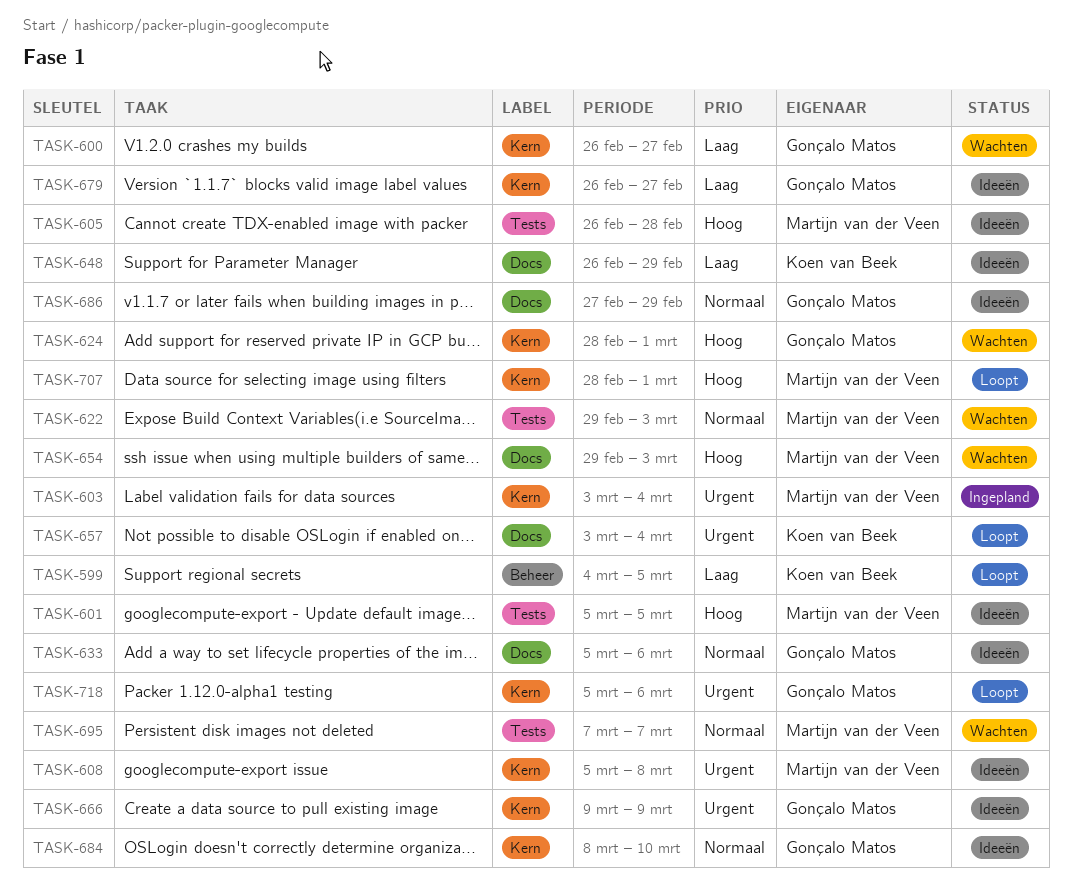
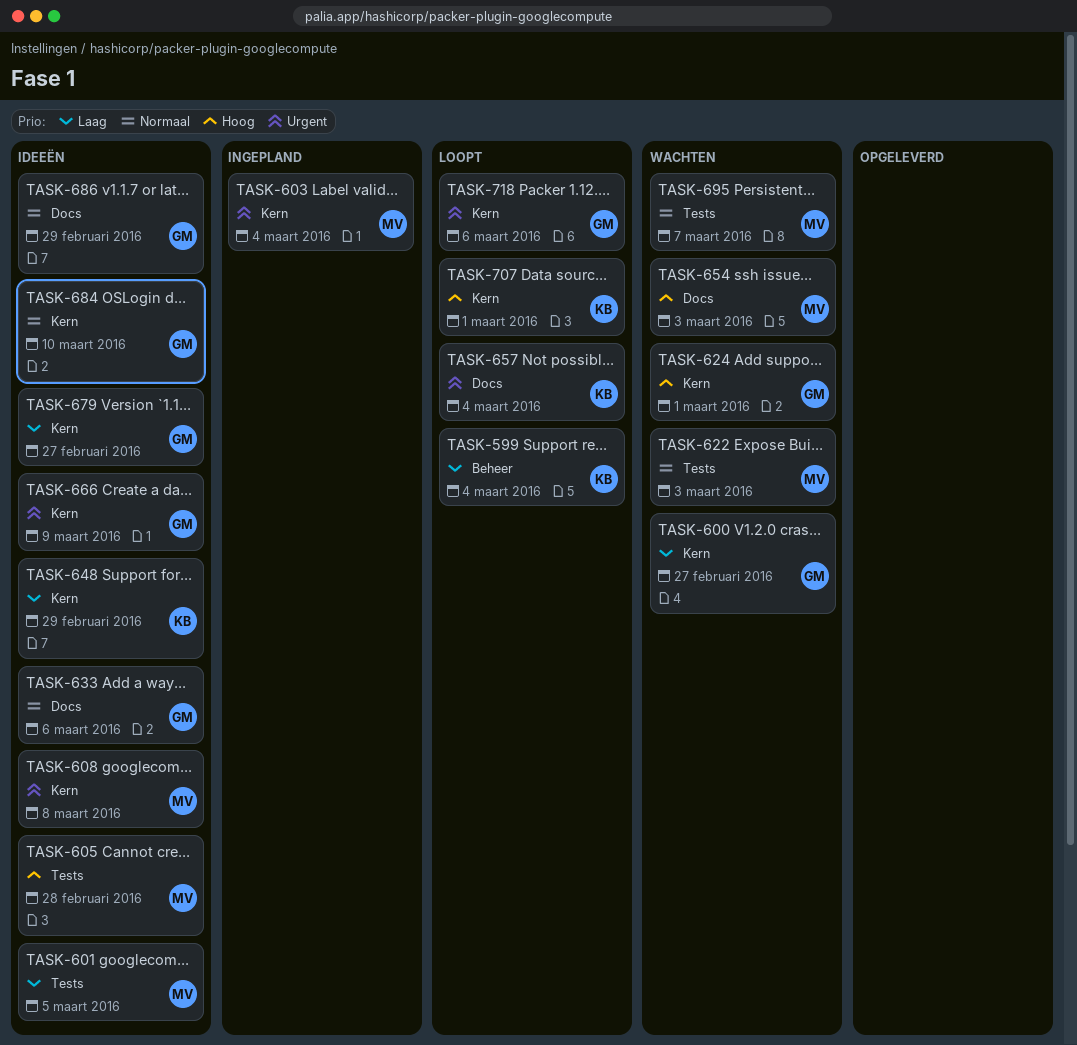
TASK-599, due: Mar 5 -> Mar 4
TASK-601, priority: Hoog -> Laag
TASK-648, label: Docs -> Kern
TASK-707, owner: Martijn van der Veen -> Koen van Beek

